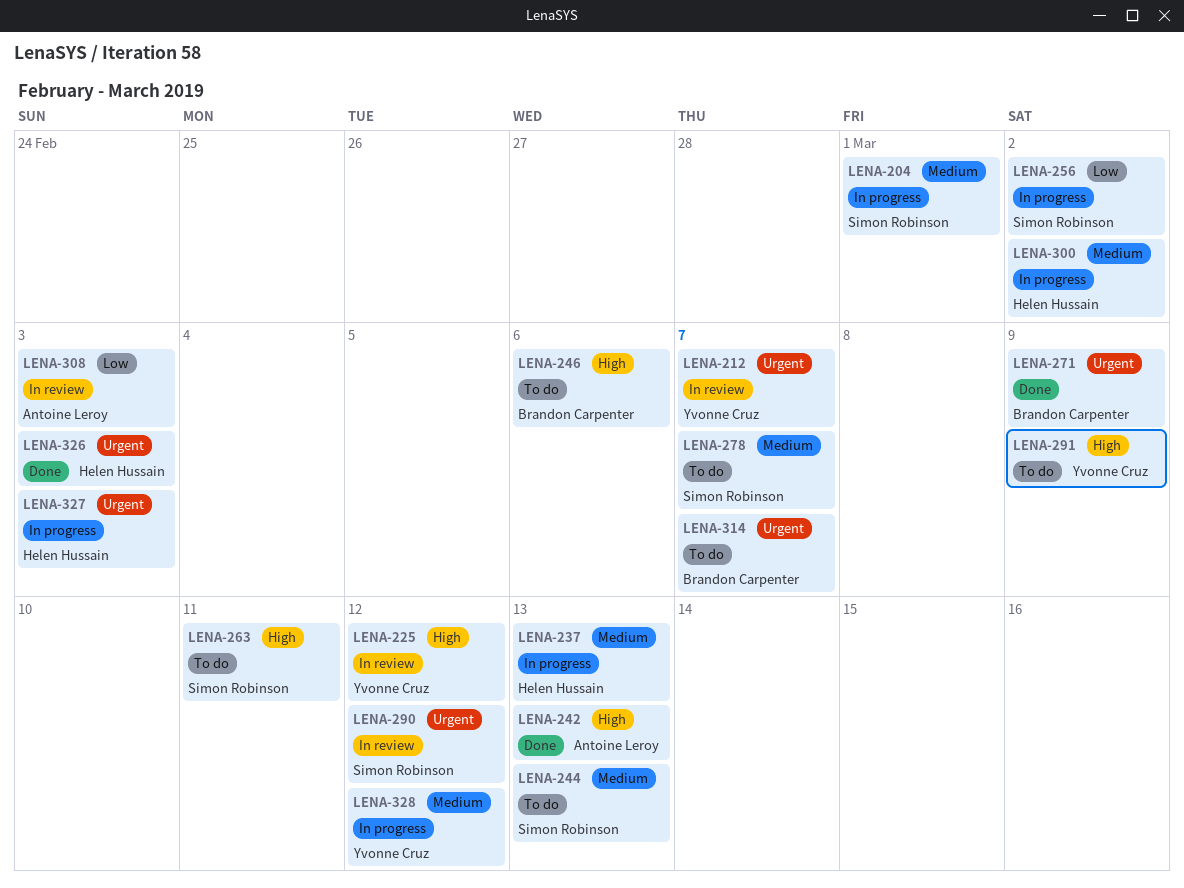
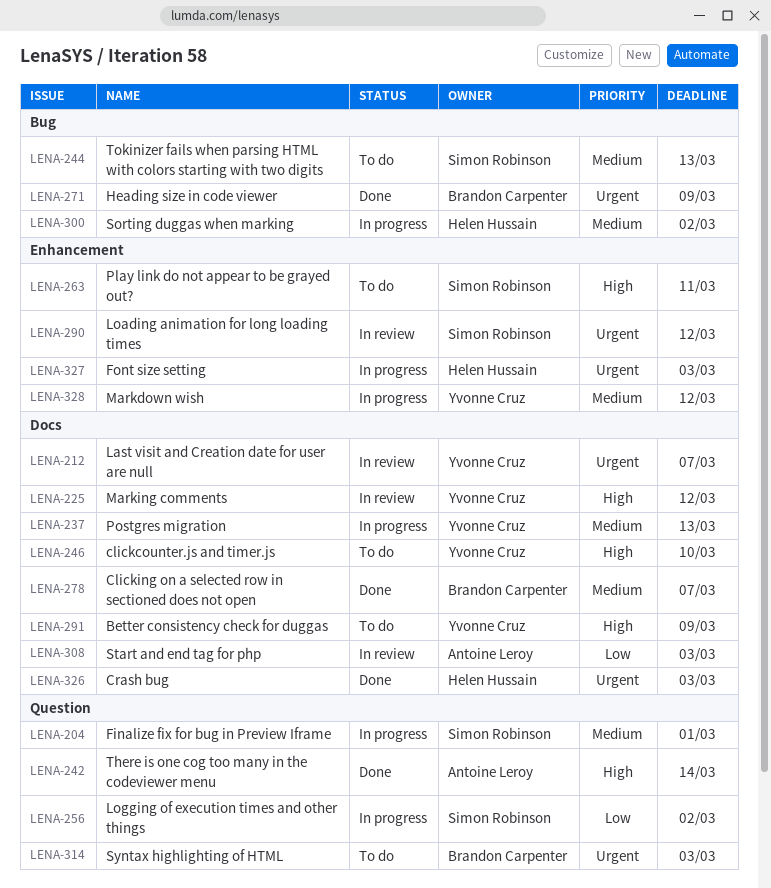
LENA-237, owner: Helen Hussain -> Yvonne Cruz
LENA-242, due: Mar 13 -> Mar 14
LENA-246, owner: Brandon Carpenter -> Yvonne Cruz
LENA-246, due: Mar 6 -> Mar 10
LENA-278, status: To do -> Done
LENA-278, owner: Simon Robinson -> Brandon Carpenter
LENA-314, due: Mar 7 -> Mar 3

